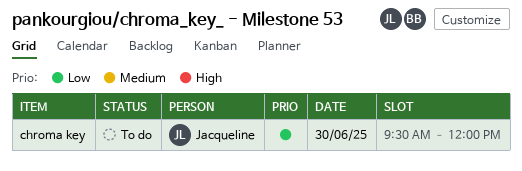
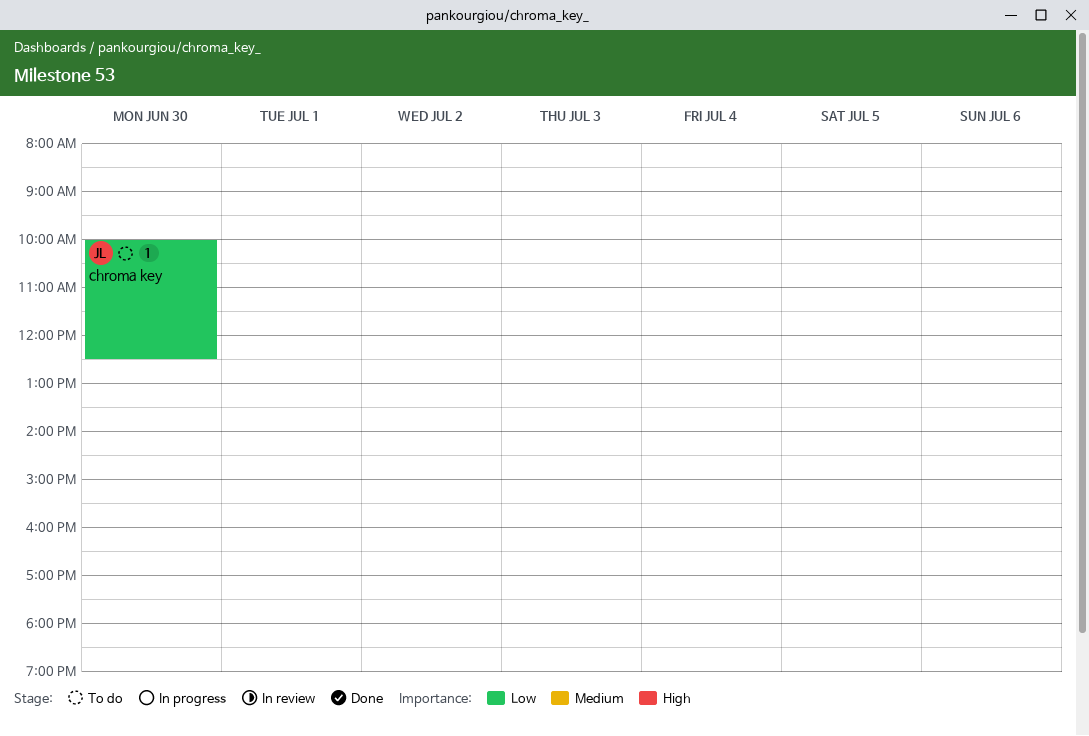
chroma key, begins: 09:30 -> 10:00
chroma key, ends: 12:00 -> 12:30

